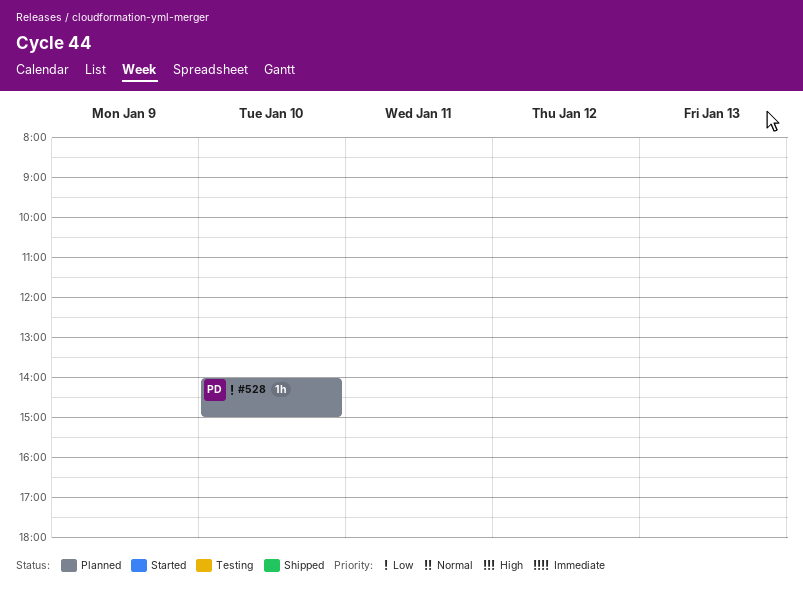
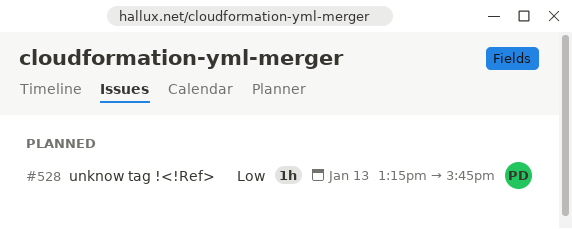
#528, day: Jan 10 -> Jan 13
#528, begins: 14:00 -> 13:15
#528, ends: 15:00 -> 15:45

